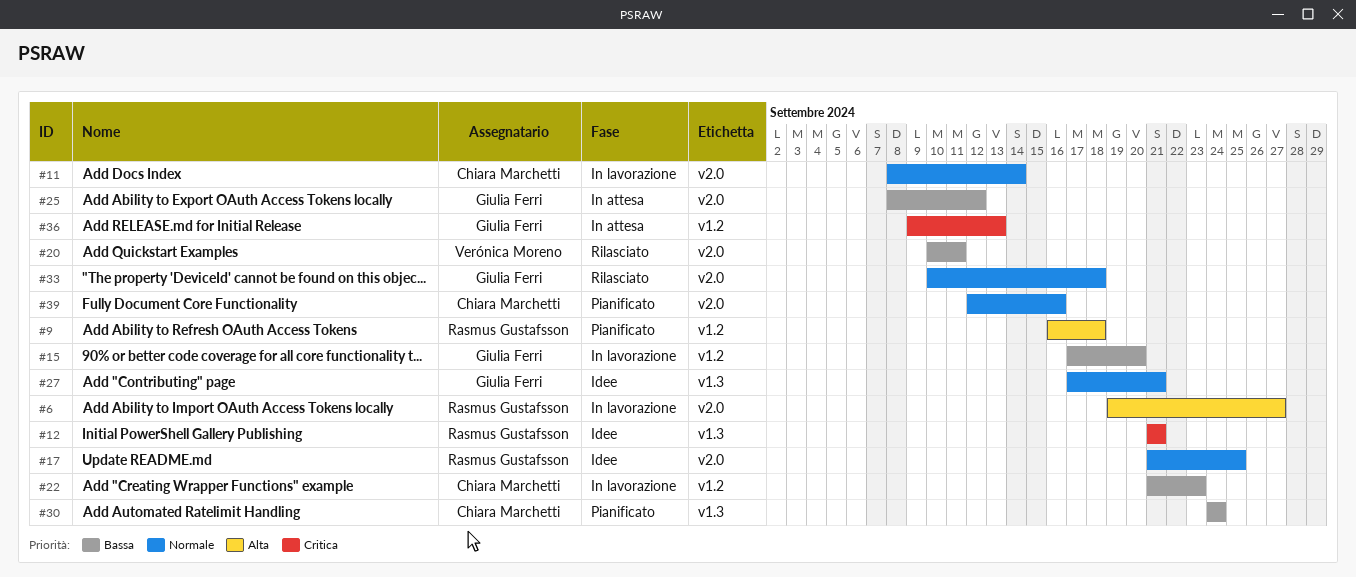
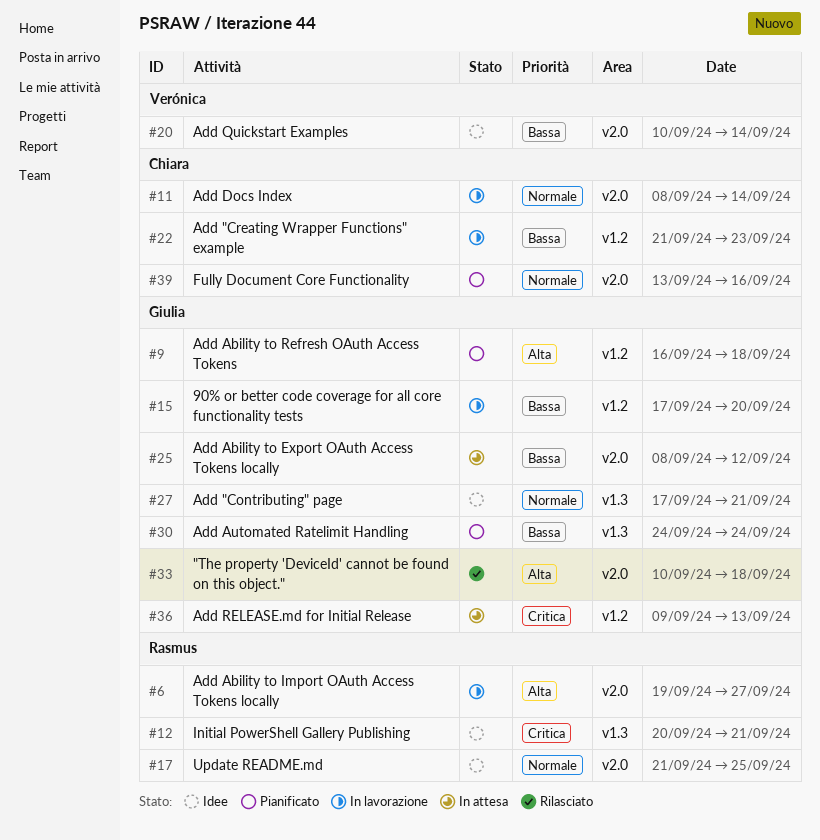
#9, owner: Rasmus Gustafsson -> Giulia Ferri
#12, start: Sep 21 -> Sep 20
#20, status: Rilasciato -> Idee
#20, due: Sep 11 -> Sep 14
#30, owner: Chiara Marchetti -> Giulia Ferri
#33, priority: Normale -> Alta
#39, start: Sep 12 -> Sep 13

